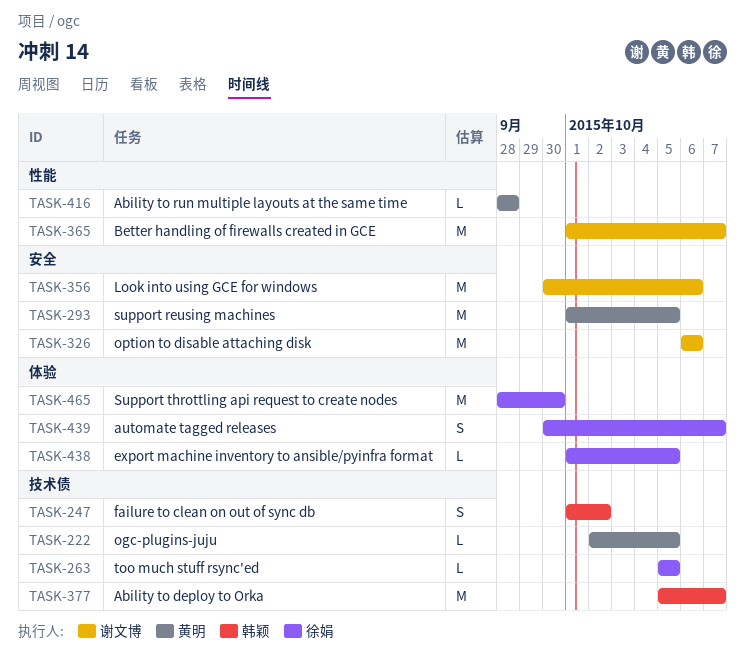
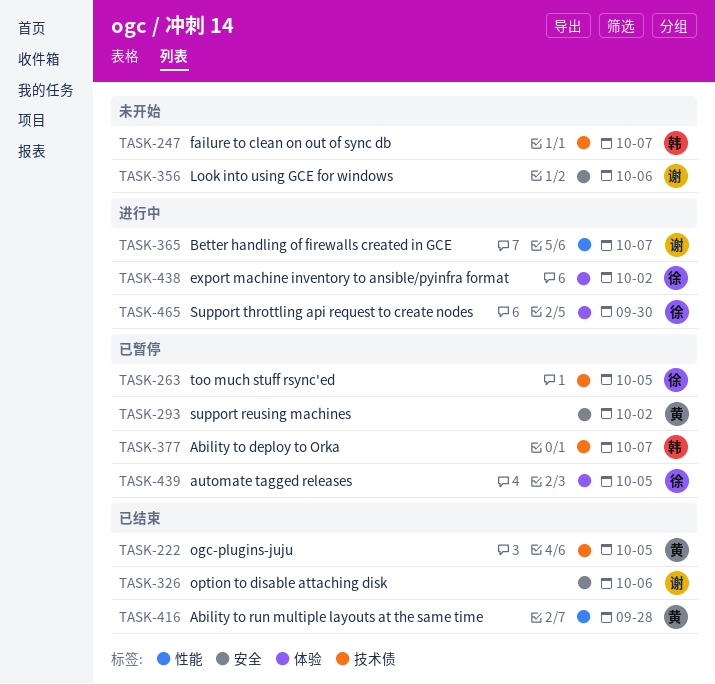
TASK-247, due: Oct 2 -> Oct 7
TASK-293, due: Oct 5 -> Oct 2
TASK-438, due: Oct 5 -> Oct 2
TASK-439, due: Oct 7 -> Oct 5

